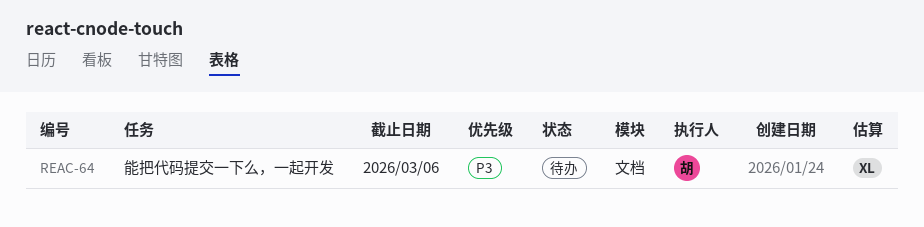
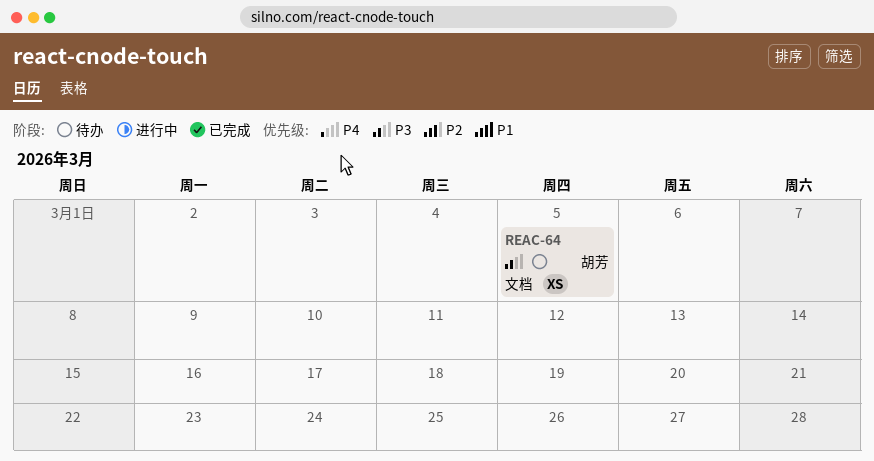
REAC-64, estimate: XL -> XS
REAC-64, due: Mar 6 -> Mar 5

